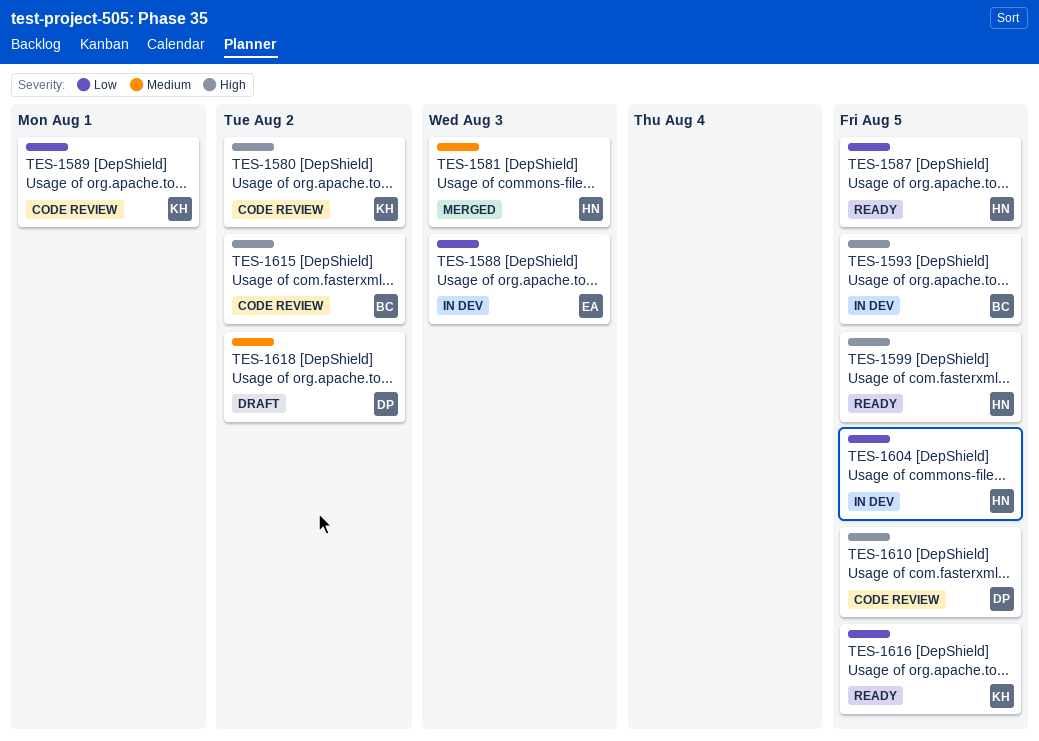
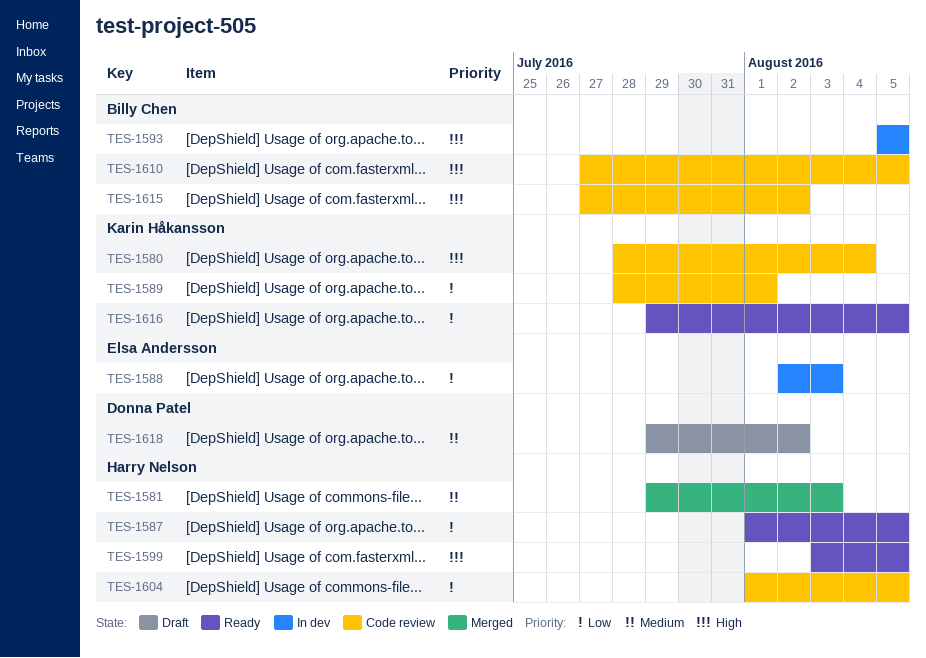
TES-1580, due: Aug 2 -> Aug 4
TES-1604, status: In dev -> Code review
TES-1610, owner: Donna Patel -> Billy Chen

